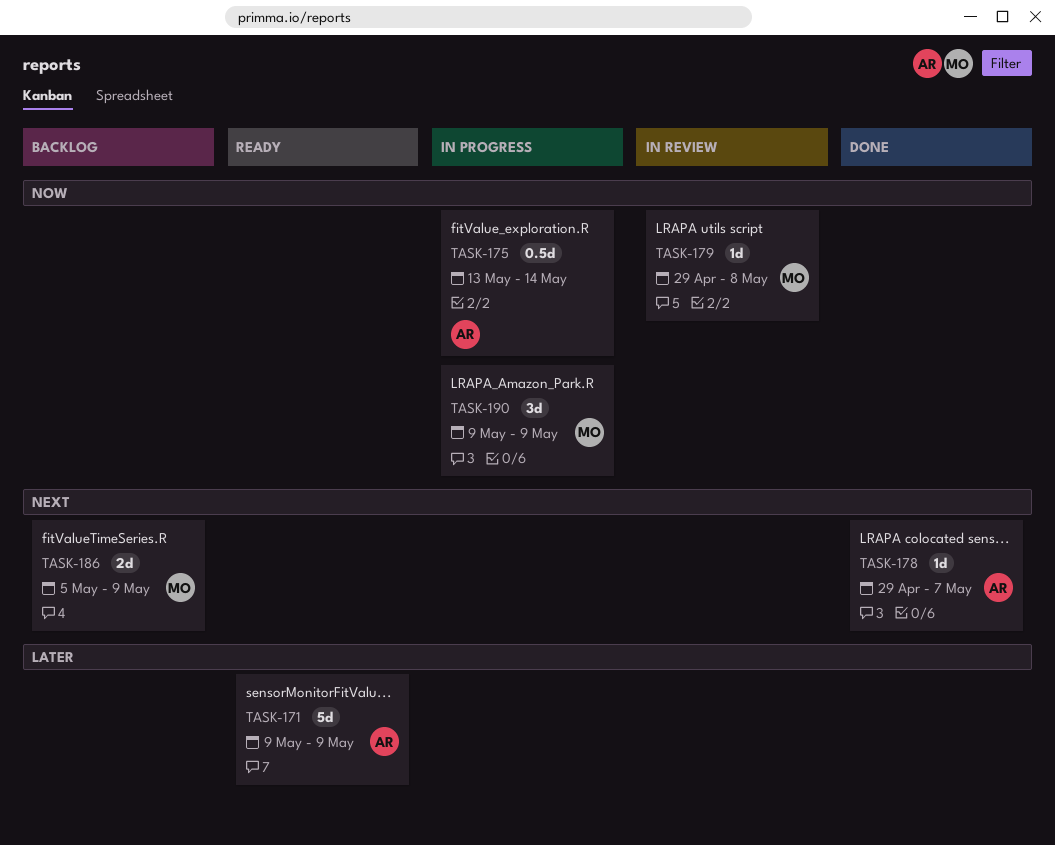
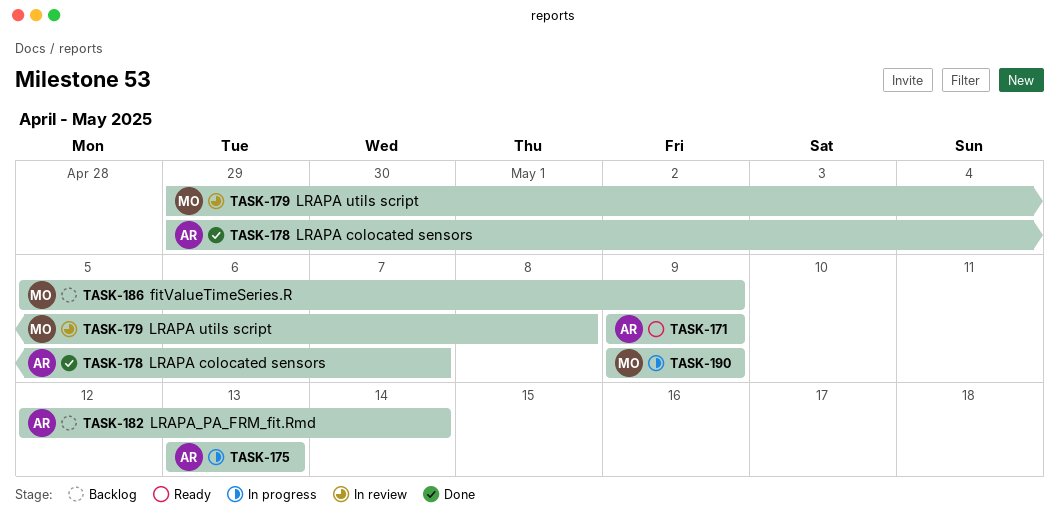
TASK-175, due: May 14 -> May 13
TASK-182: none -> present

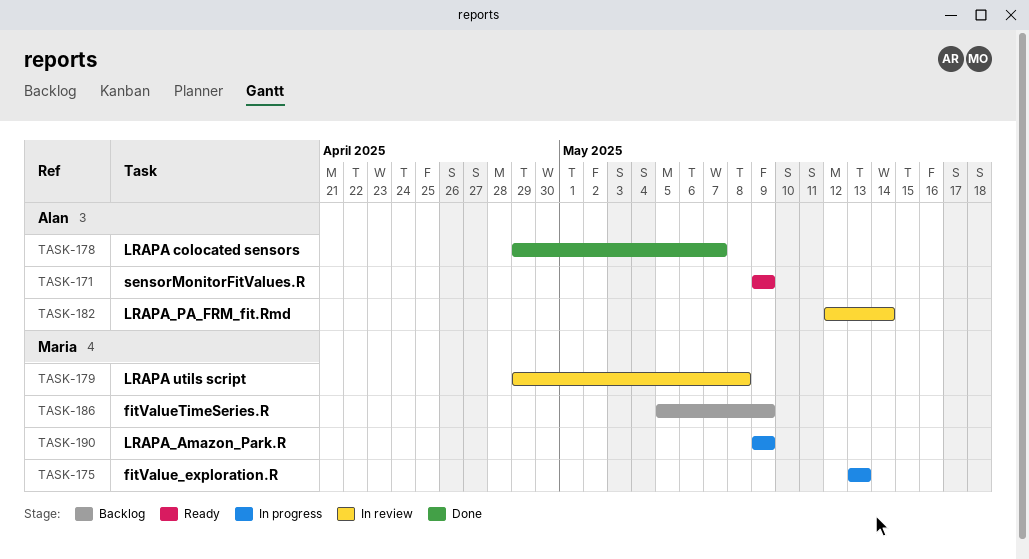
TASK-175, owner: Alan -> Maria
TASK-182, status: Backlog -> In review

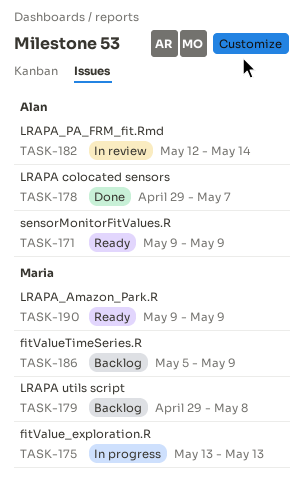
TASK-179, status: In review -> Backlog
TASK-190, status: In progress -> Ready

